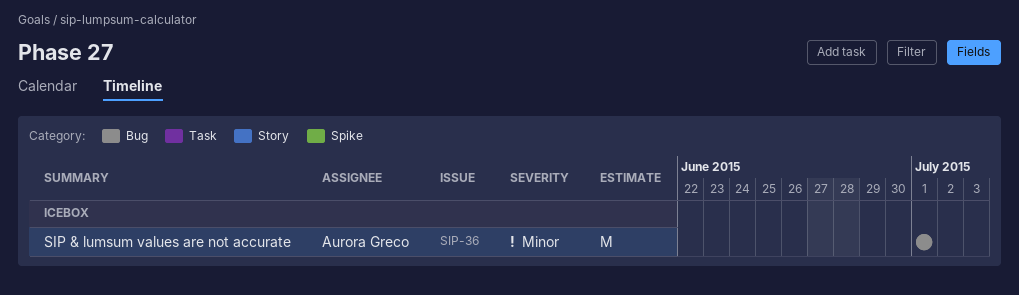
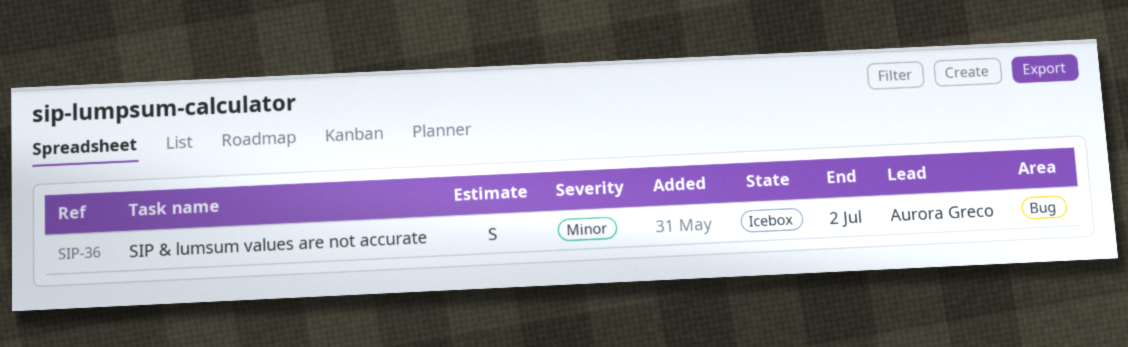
SIP-36, estimate: M -> S
SIP-36, due: Jul 1 -> Jul 2

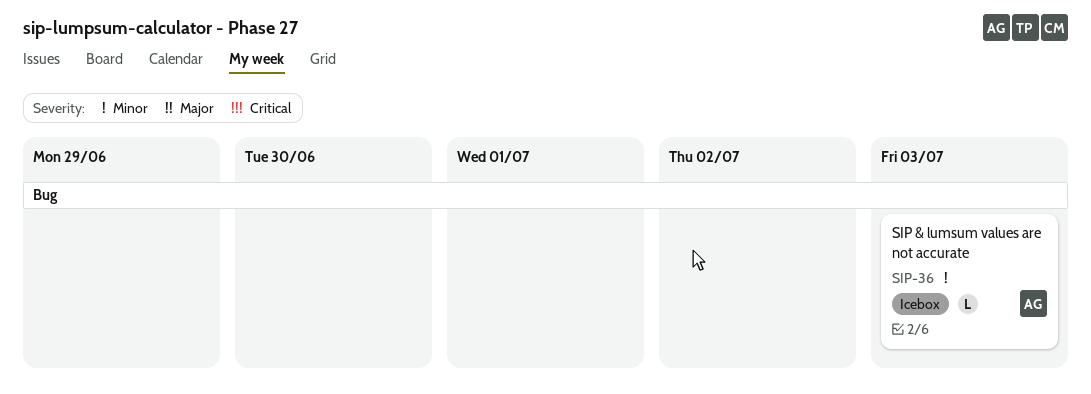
SIP-36, estimate: S -> L
SIP-36, due: Jul 2 -> Jul 3

